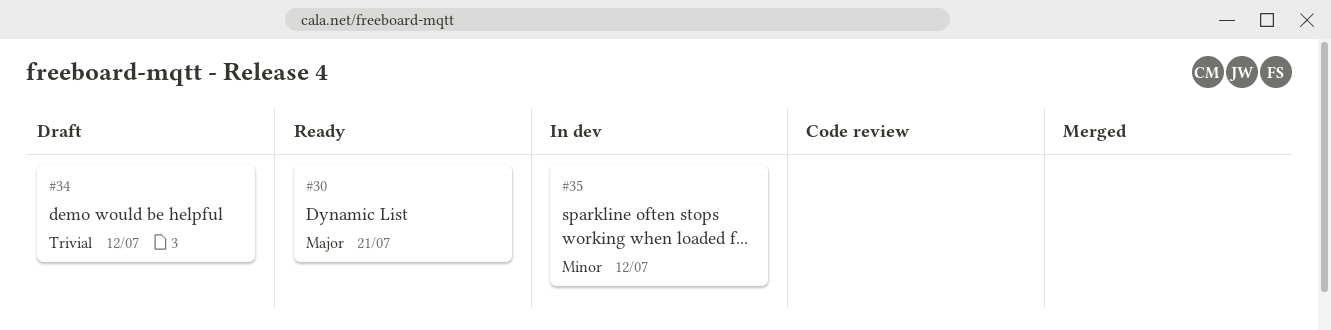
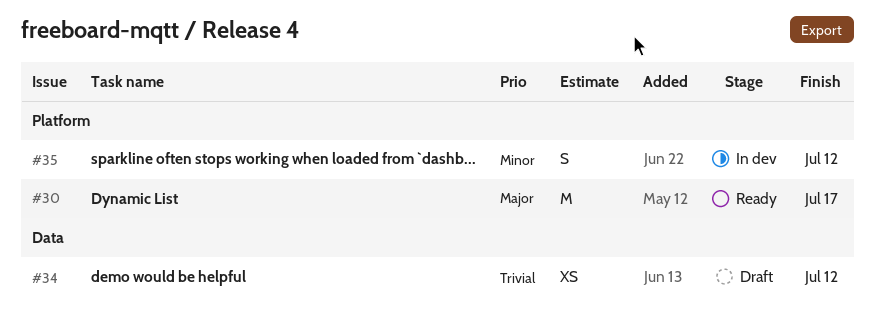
#30, due: Jul 21 -> Jul 17

